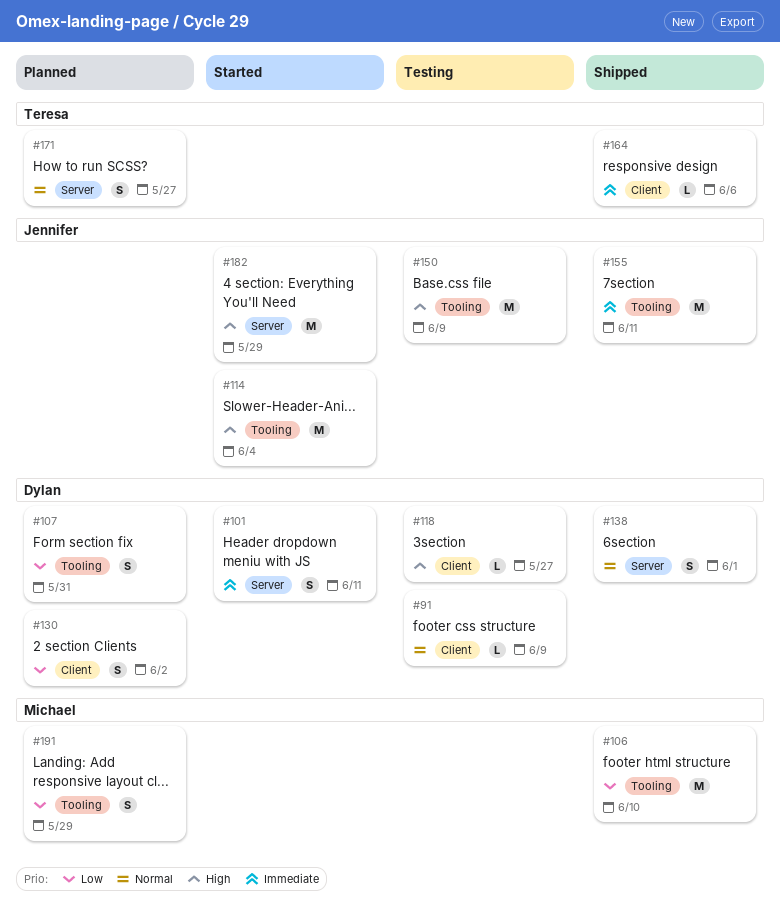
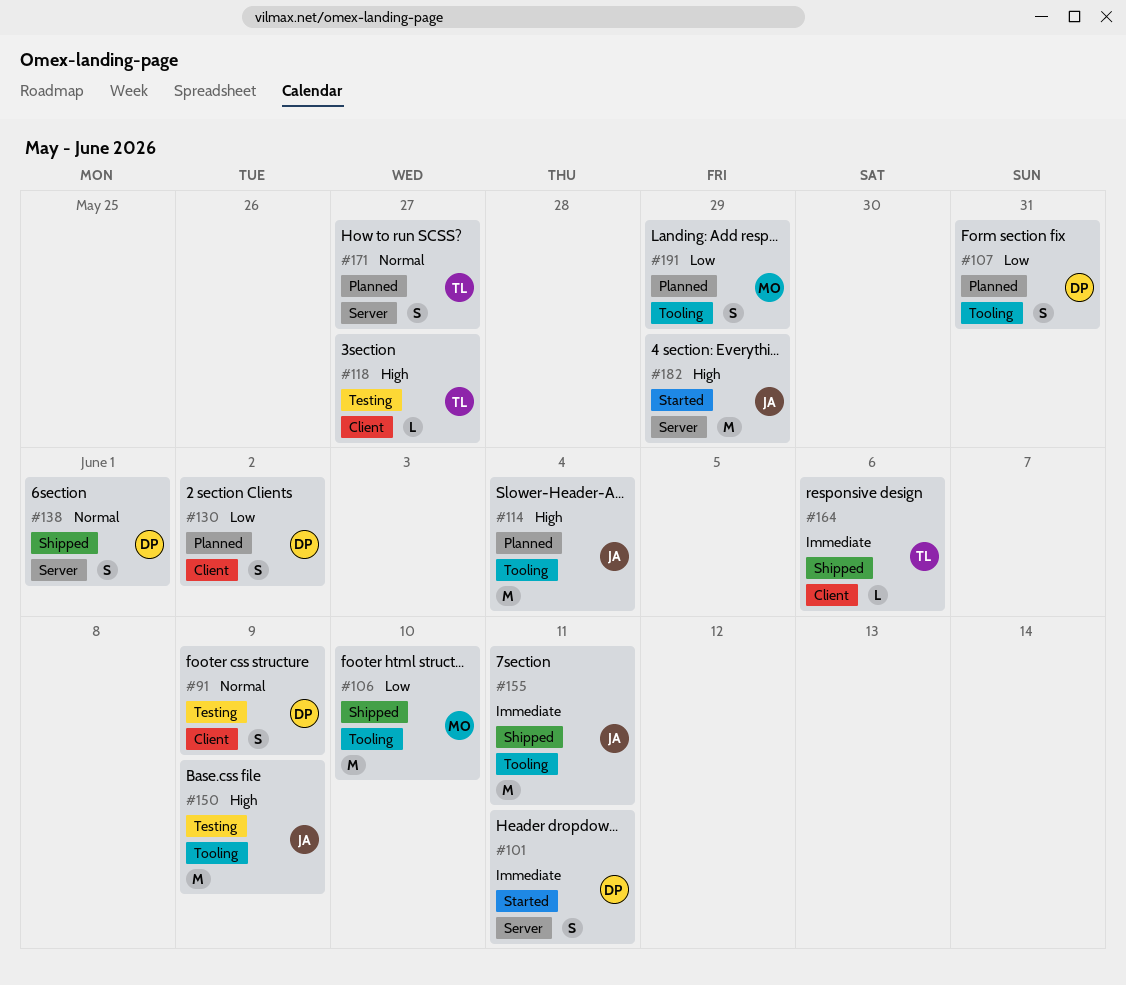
#91, estimate: L -> S
#114, status: Started -> Planned
#118, owner: Dylan -> Teresa

